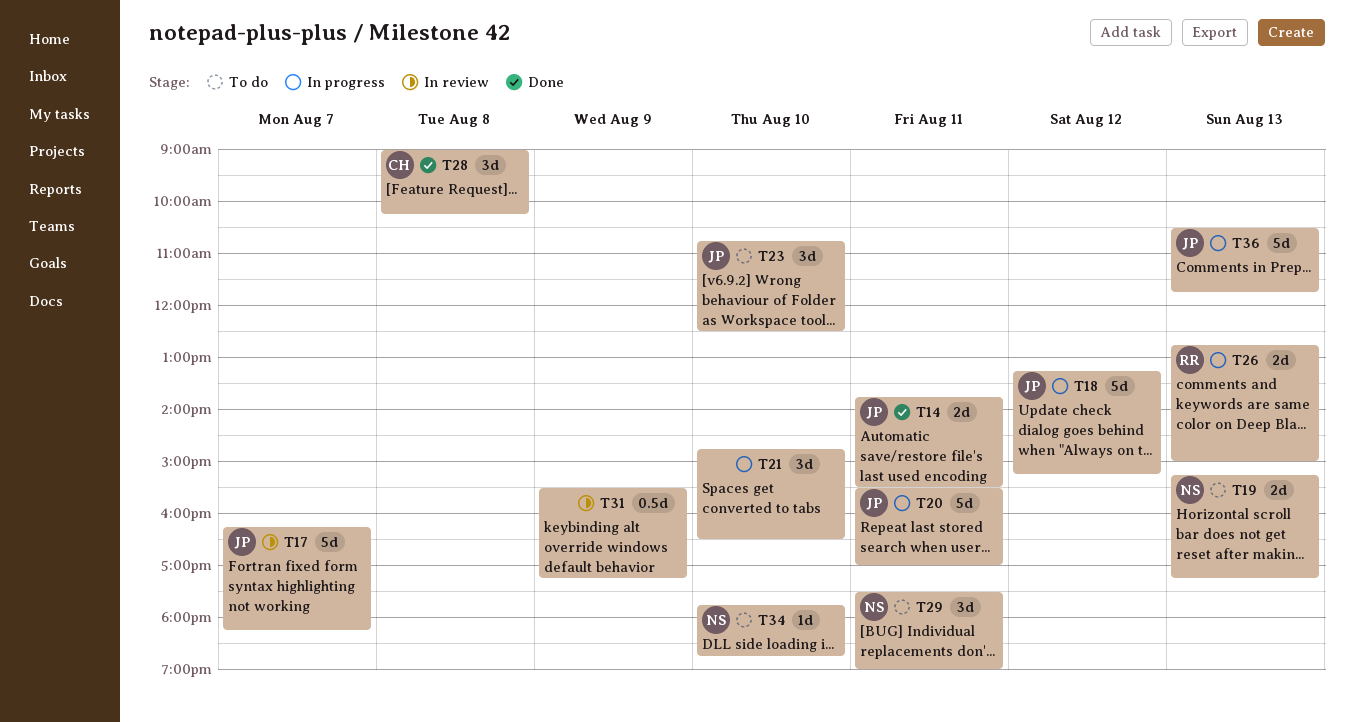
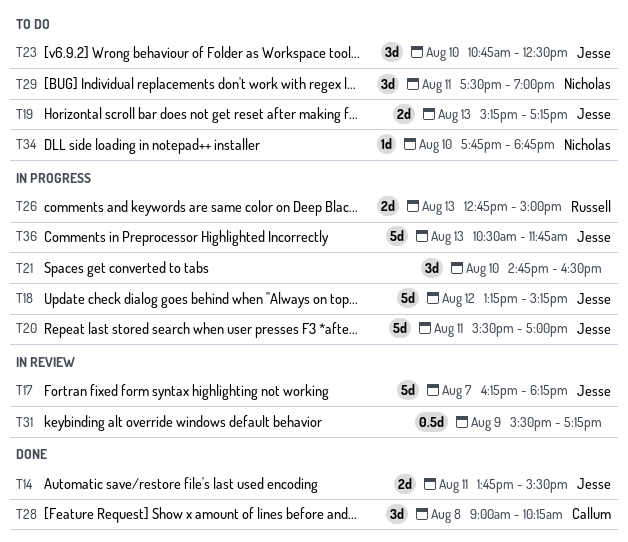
T19, owner: Nicholas -> Jesse

